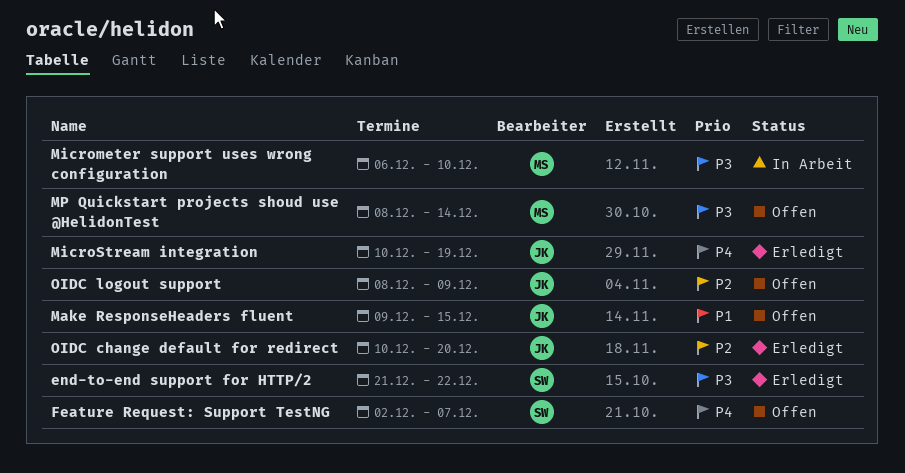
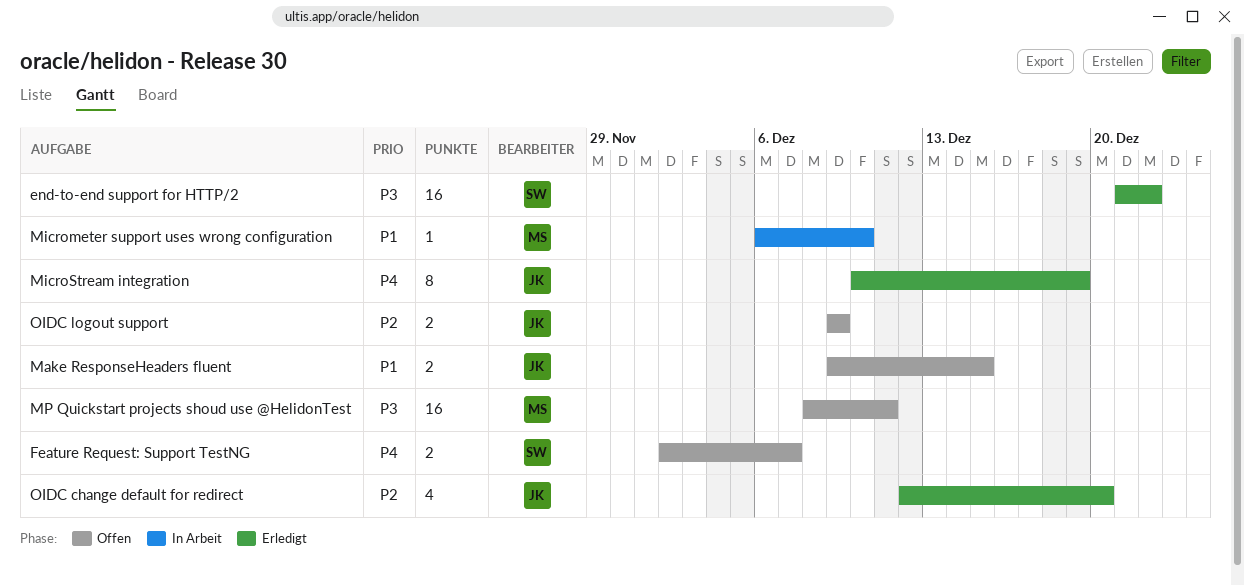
Micrometer support uses wrong configuration, priority: P3 -> P1
MP Quickstart projects shoud use @HelidonTest, due: Dec 14 -> Dec 11
OIDC change default for redirect, start: Dec 10 -> Dec 12
OIDC logout support, start: Dec 8 -> Dec 9

